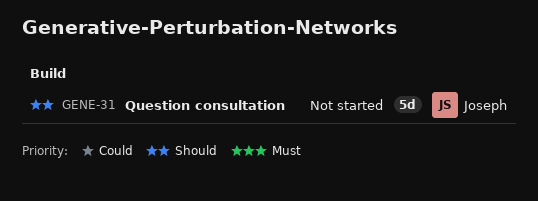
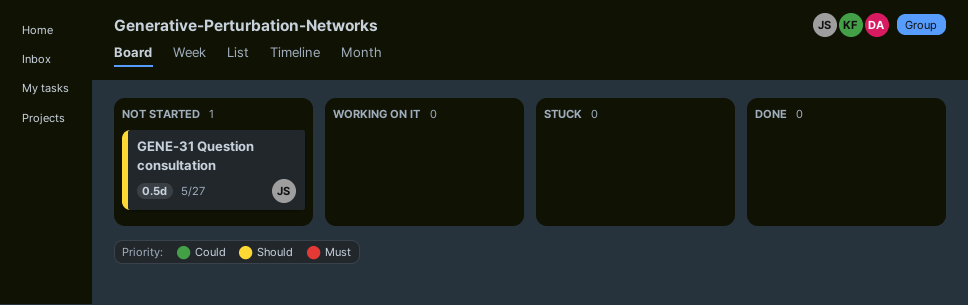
GENE-31, estimate: 5d -> 0.5d

